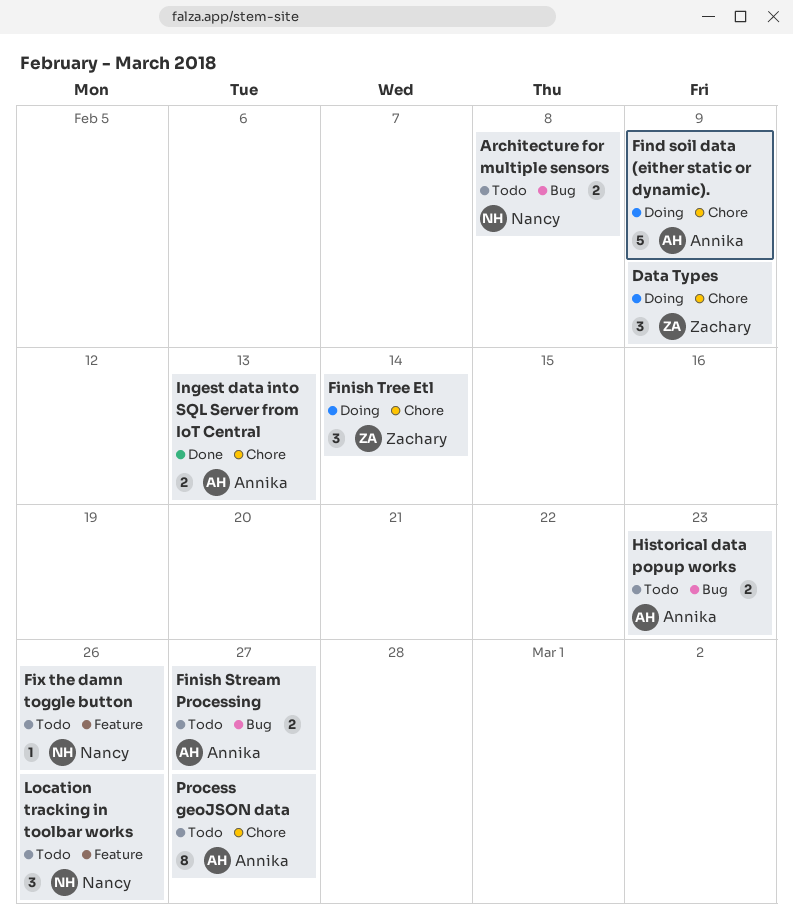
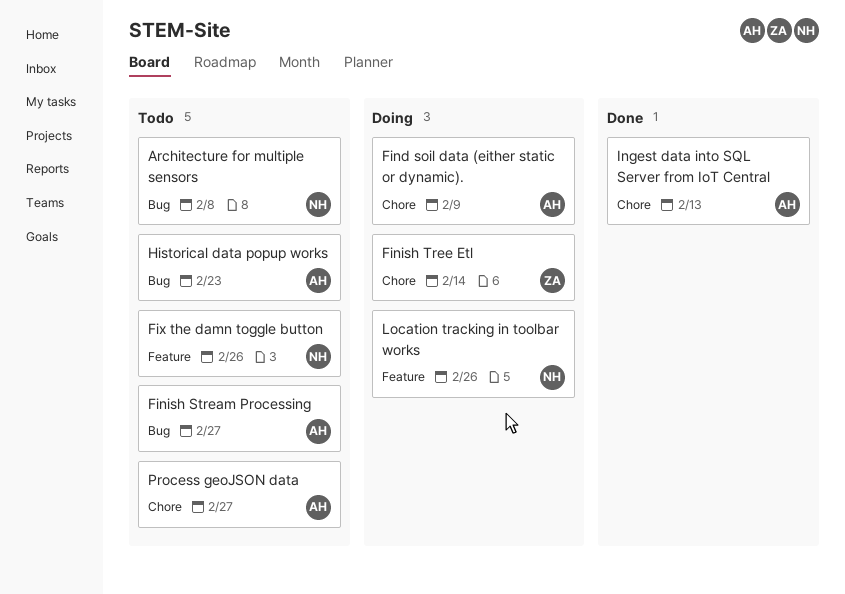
Data Types: present -> none
Location tracking in toolbar works, status: Todo -> Doing

